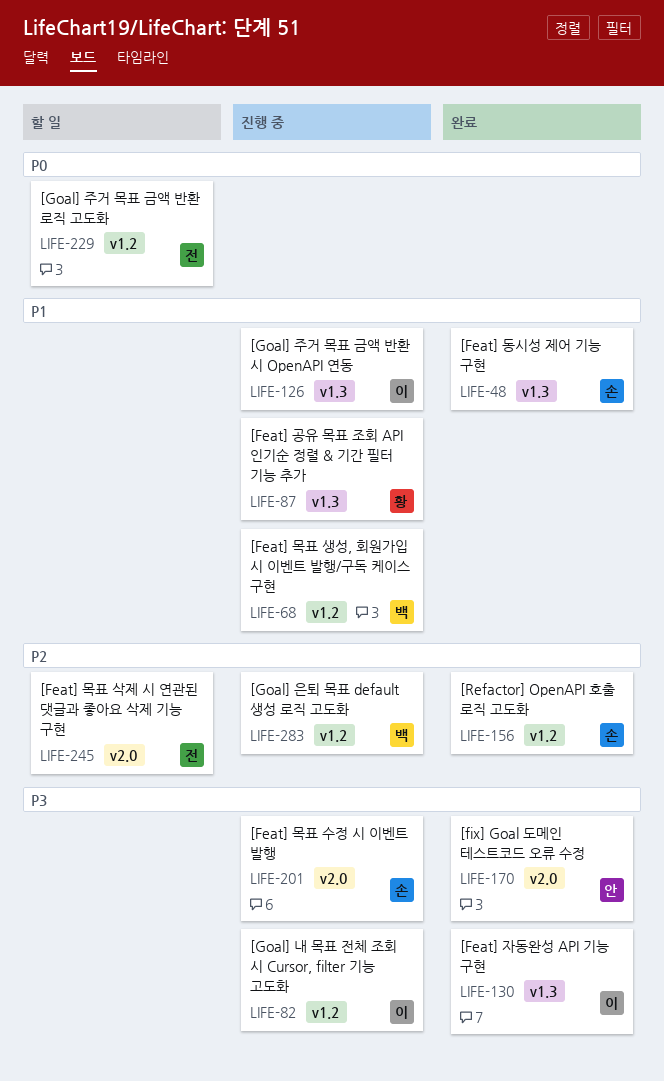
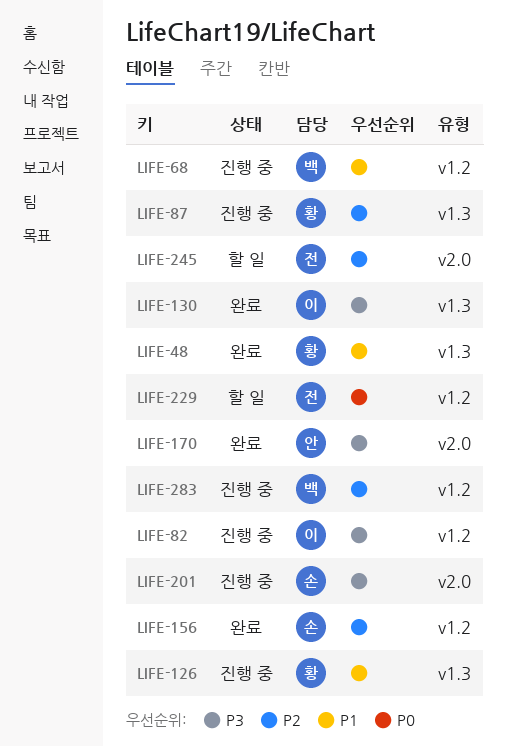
LIFE-48, owner: 손 -> 황
LIFE-87, priority: P1 -> P2
LIFE-126, owner: 이 -> 황

